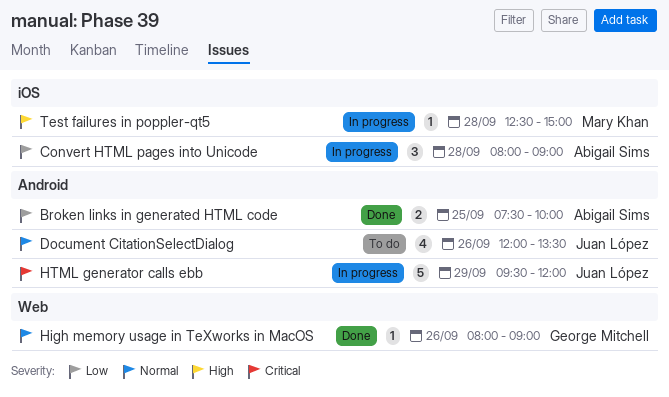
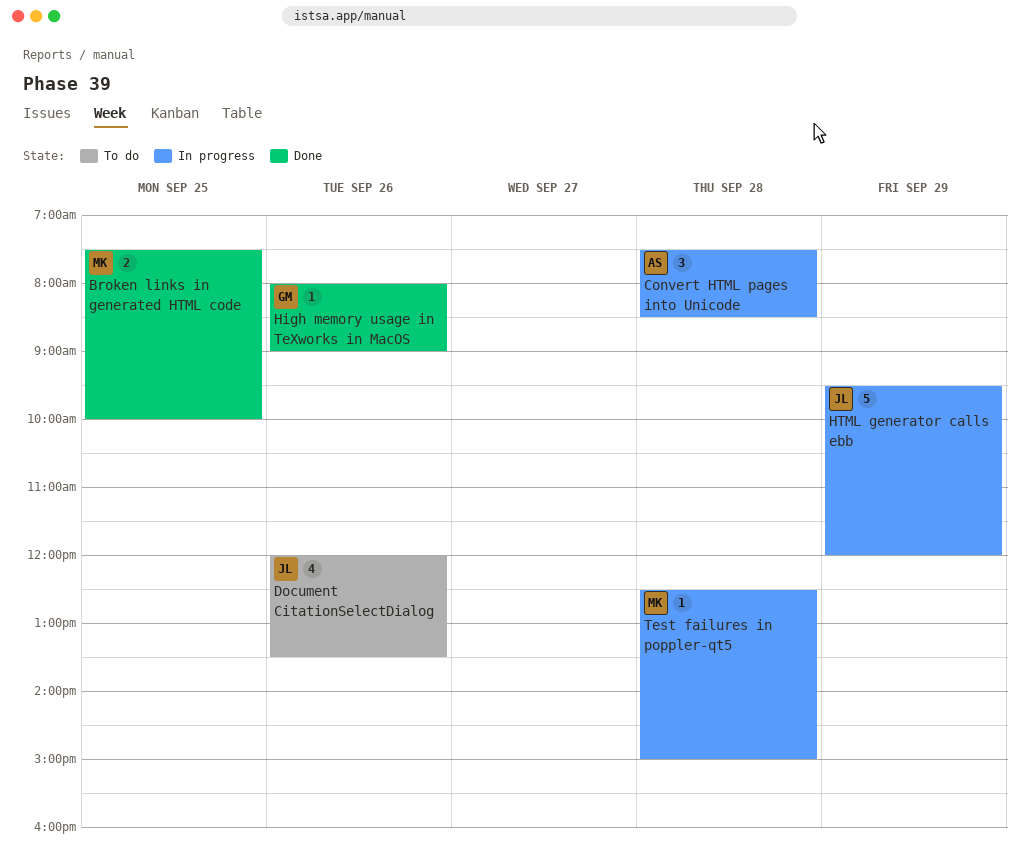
Broken links in generated HTML code, owner: Abigail Sims -> Mary Khan
Convert HTML pages into Unicode, begins: 08:00 -> 07:30
Convert HTML pages into Unicode, ends: 09:00 -> 08:30

